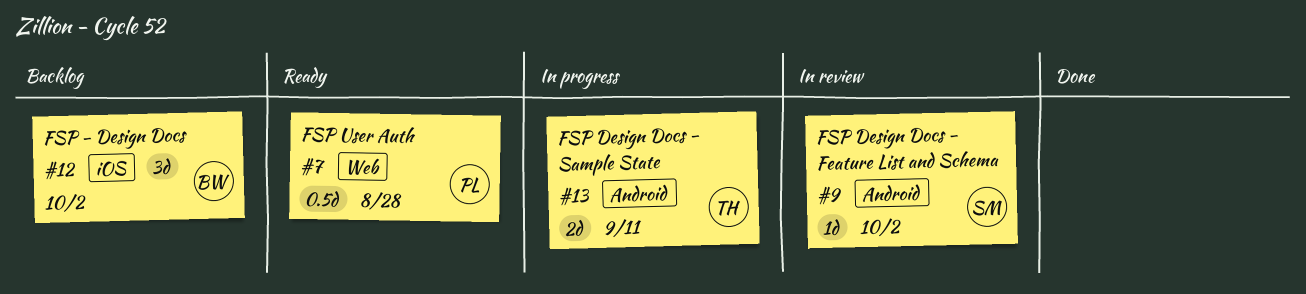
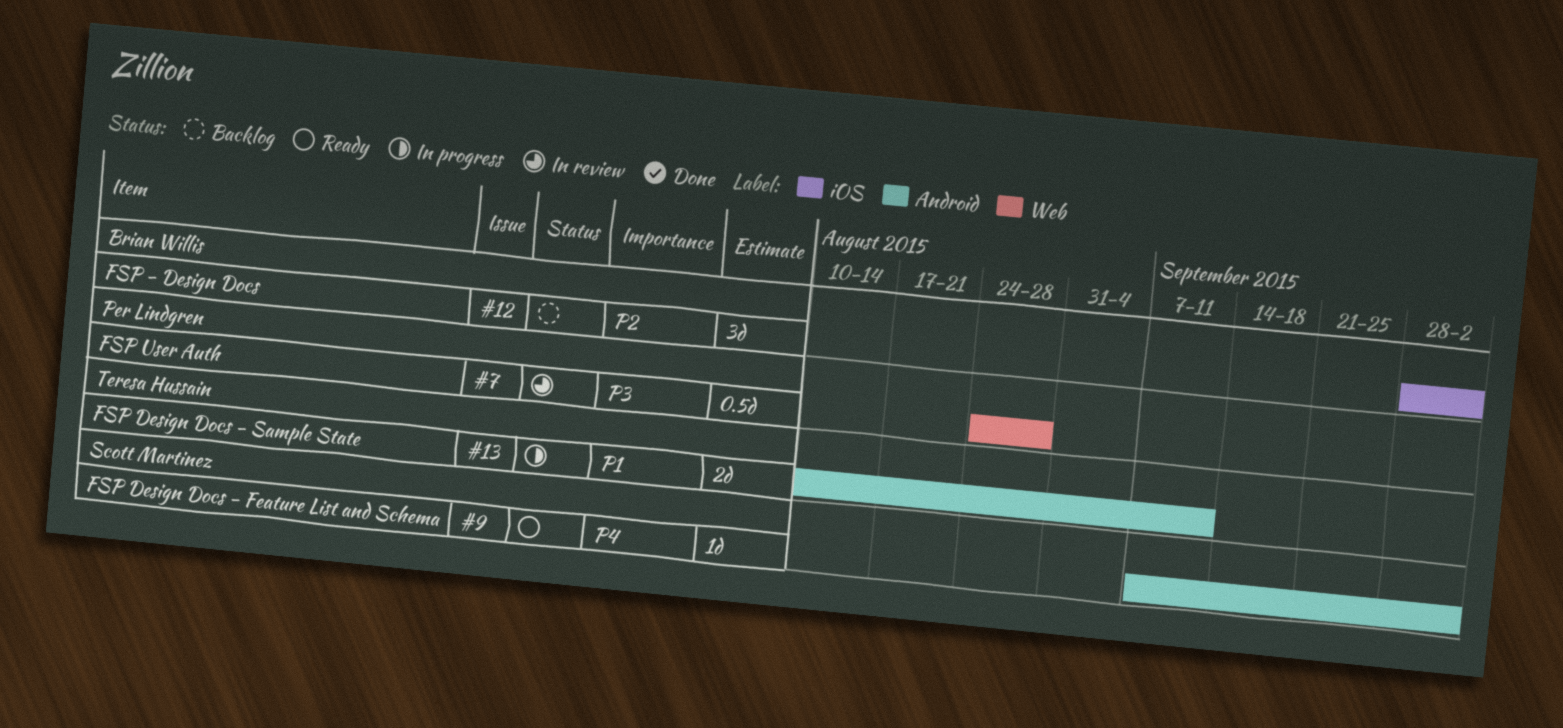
#7, status: Ready -> In review
#9, status: In review -> Ready

